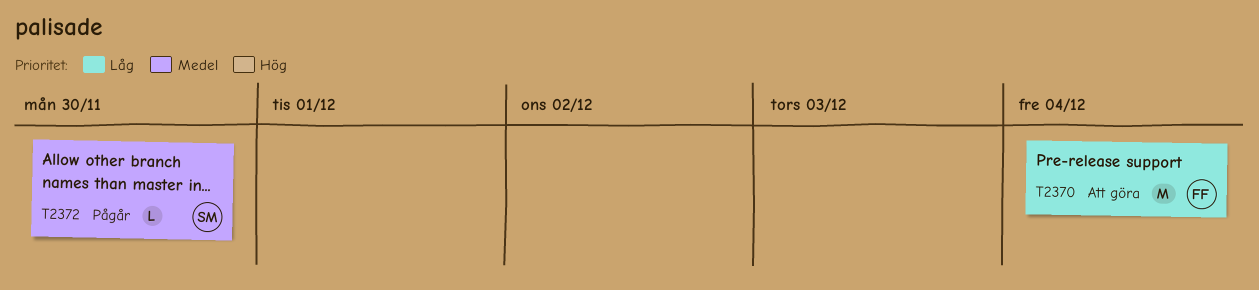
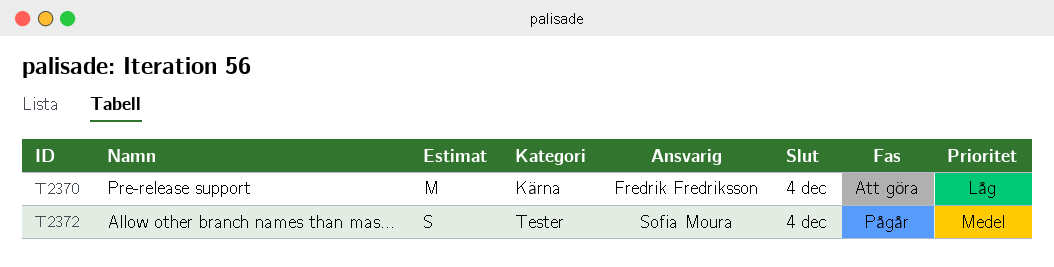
T2372, estimate: L -> S
T2372, due: Nov 30 -> Dec 4

